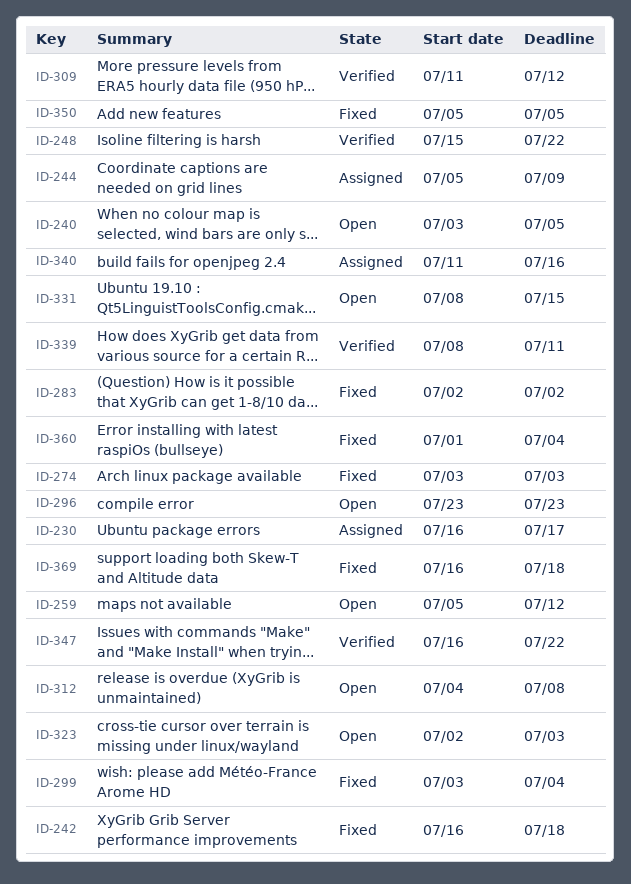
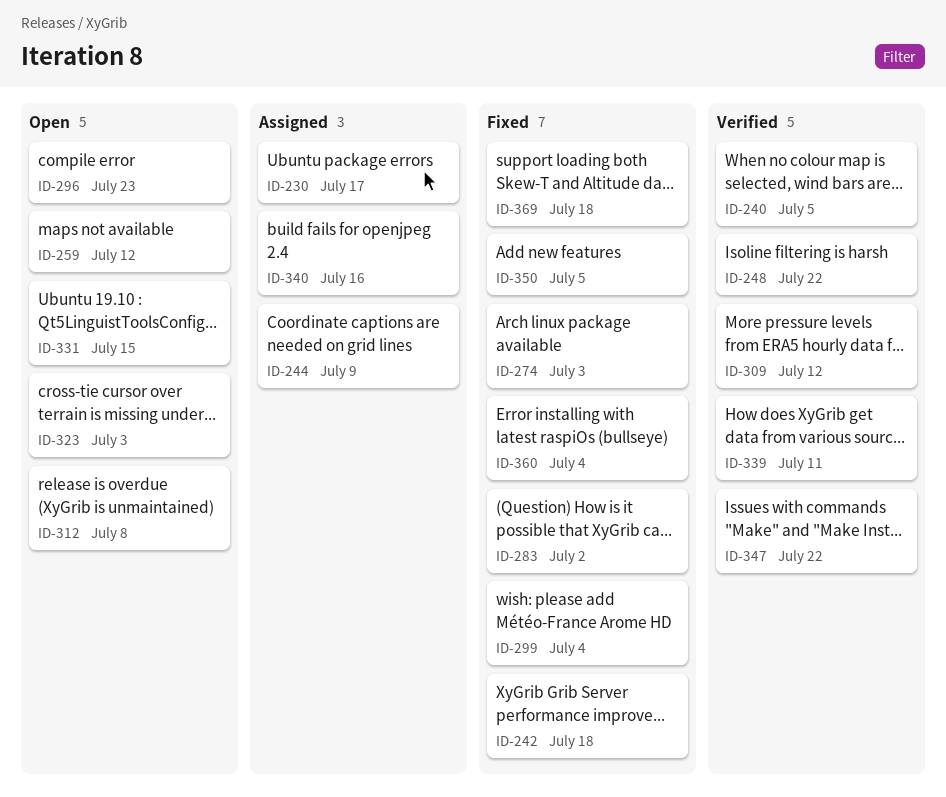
ID-240, status: Open -> Verified

